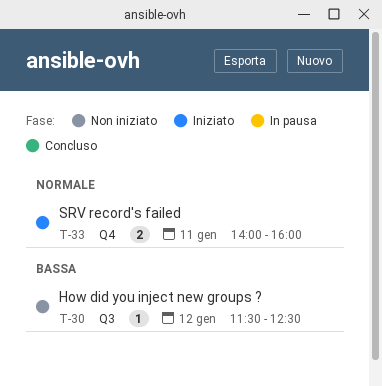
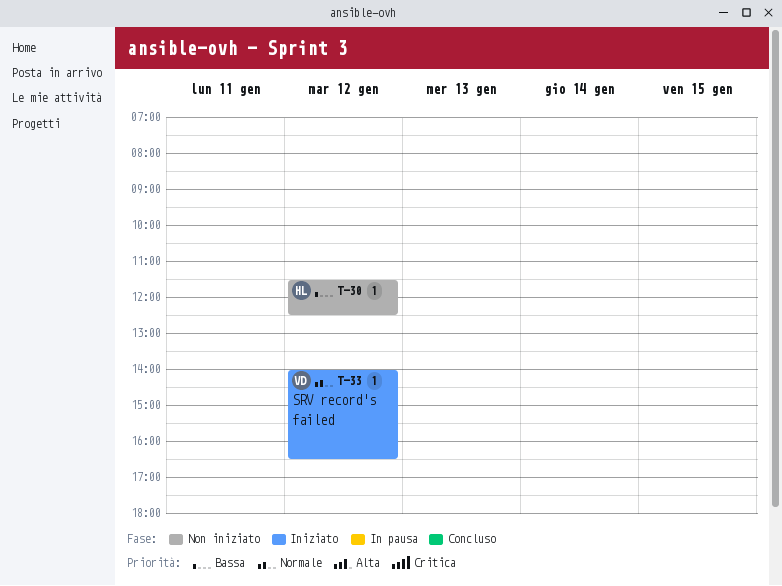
T-33, estimate: 2 -> 1
T-33, day: Jan 11 -> Jan 12
T-33, ends: 16:00 -> 16:30

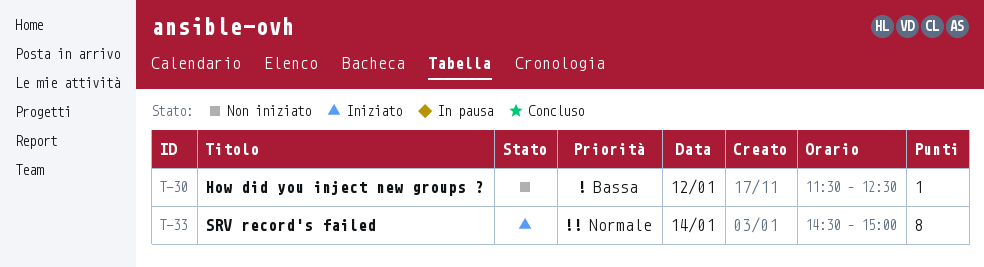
T-33, estimate: 1 -> 8
T-33, day: Jan 12 -> Jan 14
T-33, begins: 14:00 -> 14:30
T-33, ends: 16:30 -> 15:00

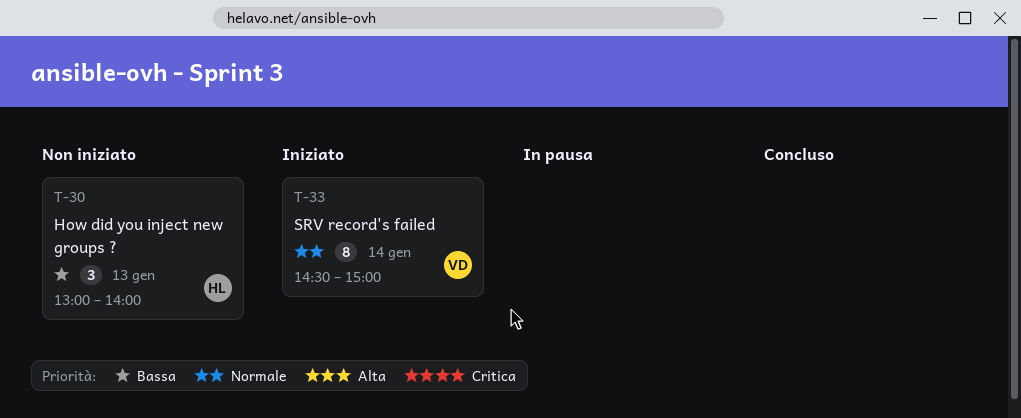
T-30, estimate: 1 -> 3
T-30, day: Jan 12 -> Jan 13
T-30, begins: 11:30 -> 13:00
T-30, ends: 12:30 -> 14:00

